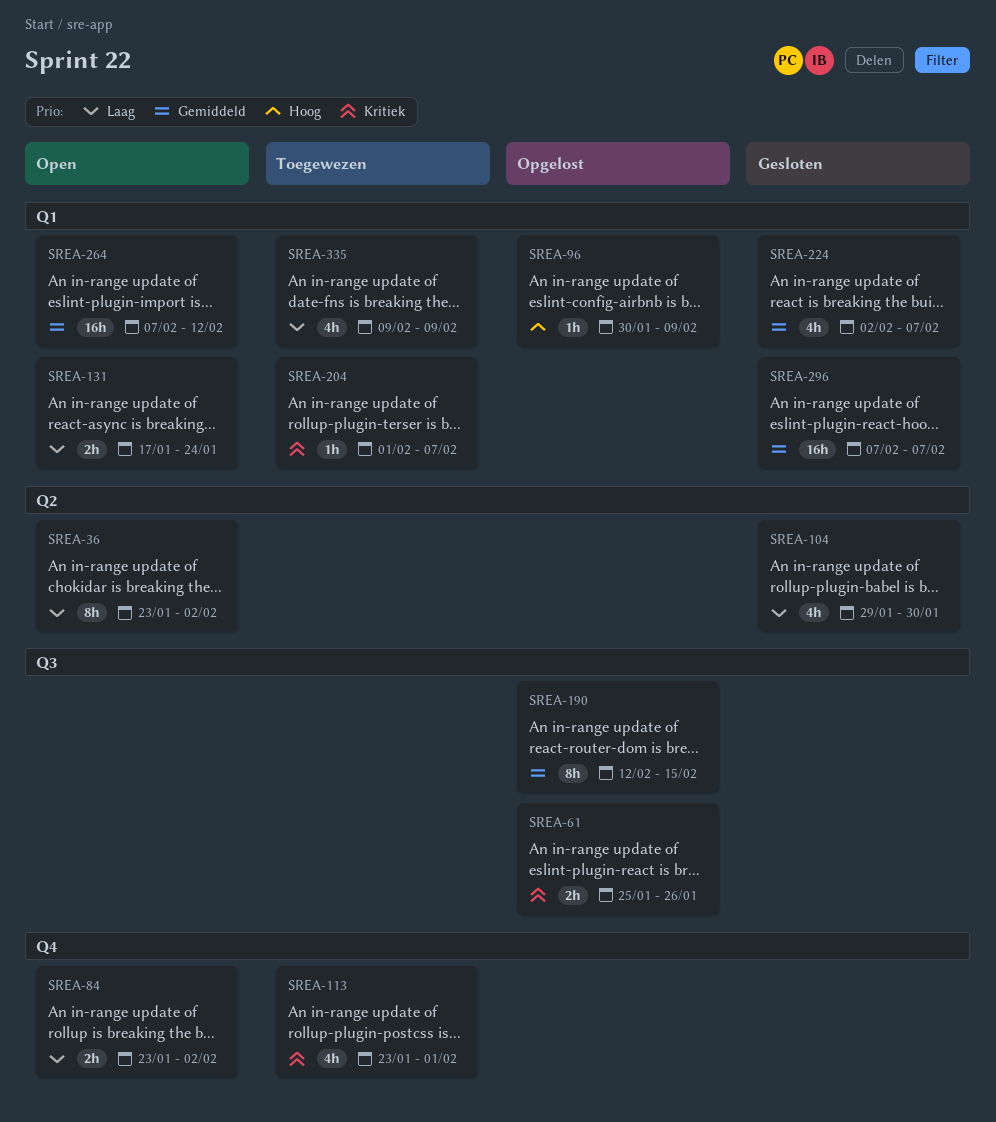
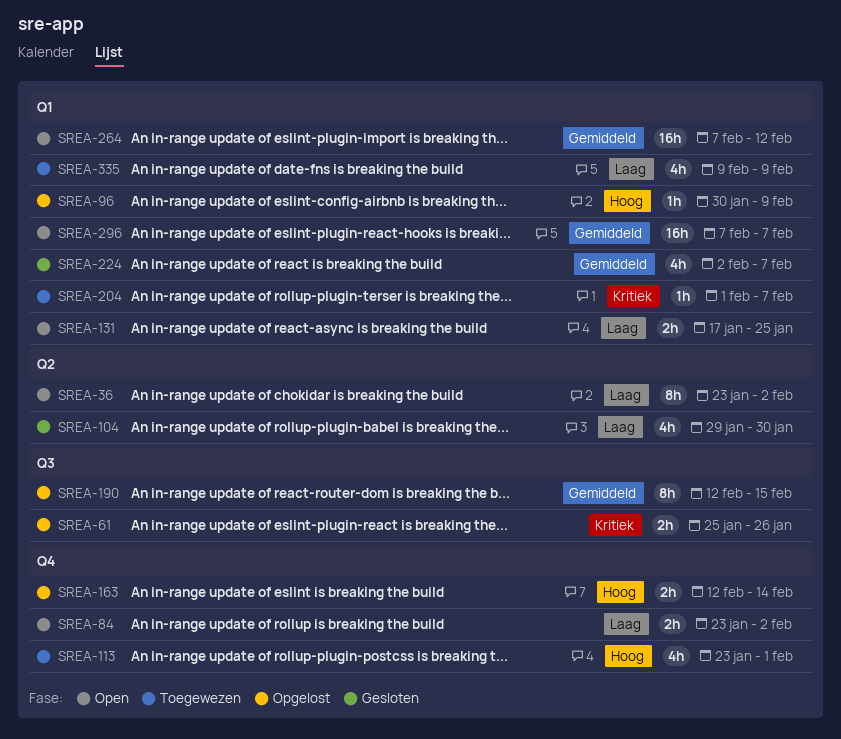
SREA-113, priority: Kritiek -> Hoog
SREA-131, due: Jan 24 -> Jan 25
SREA-163: none -> present
SREA-296, status: Gesloten -> Open

